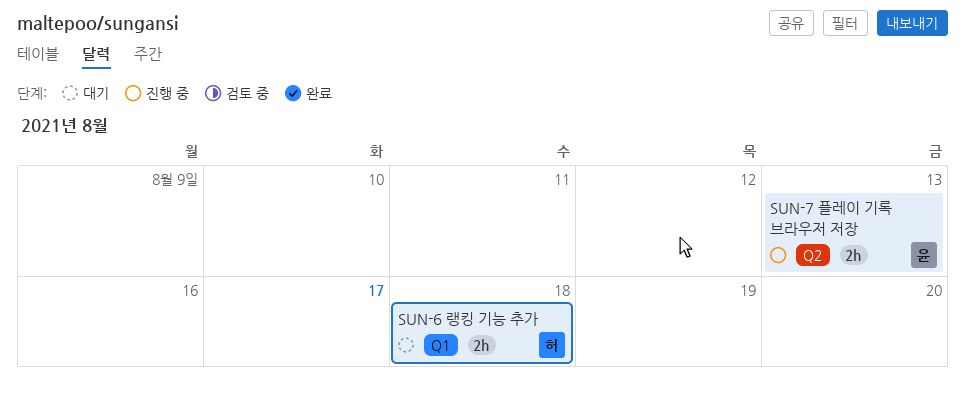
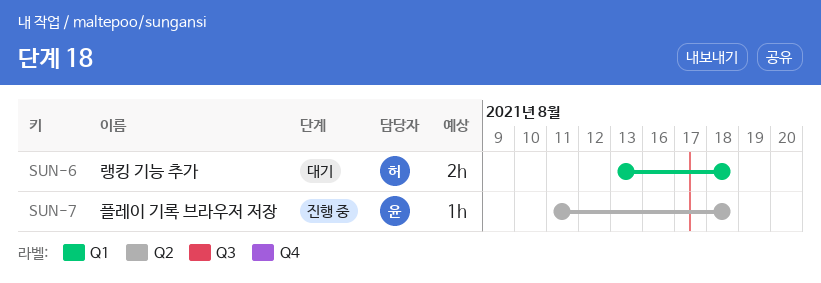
SUN-7, estimate: 2h -> 1h
SUN-7, due: Aug 13 -> Aug 18

